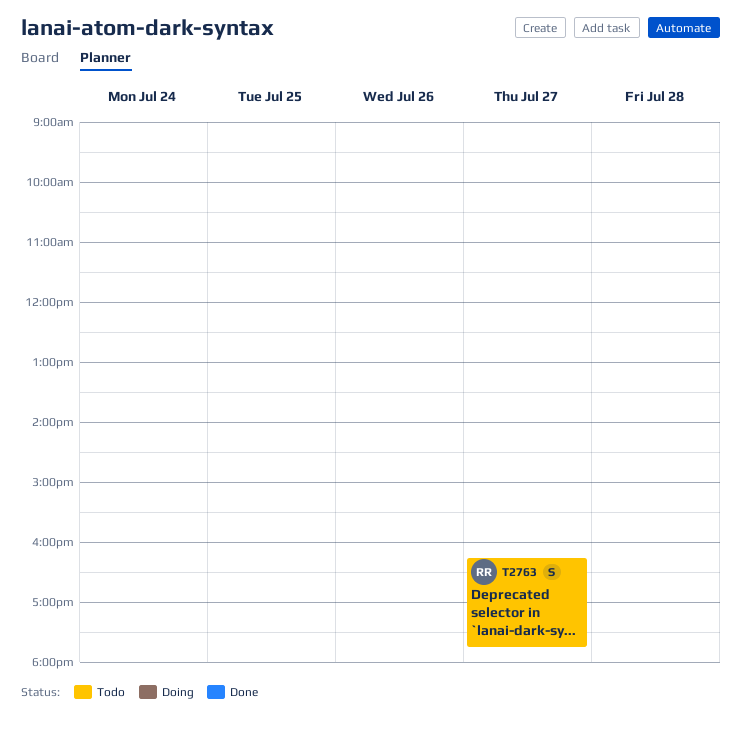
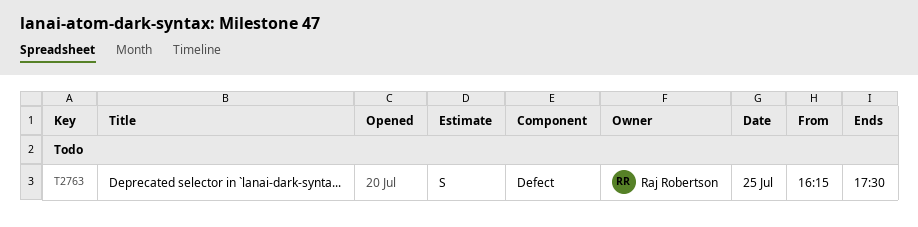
T2763, day: Jul 27 -> Jul 25
T2763, ends: 17:45 -> 17:30

